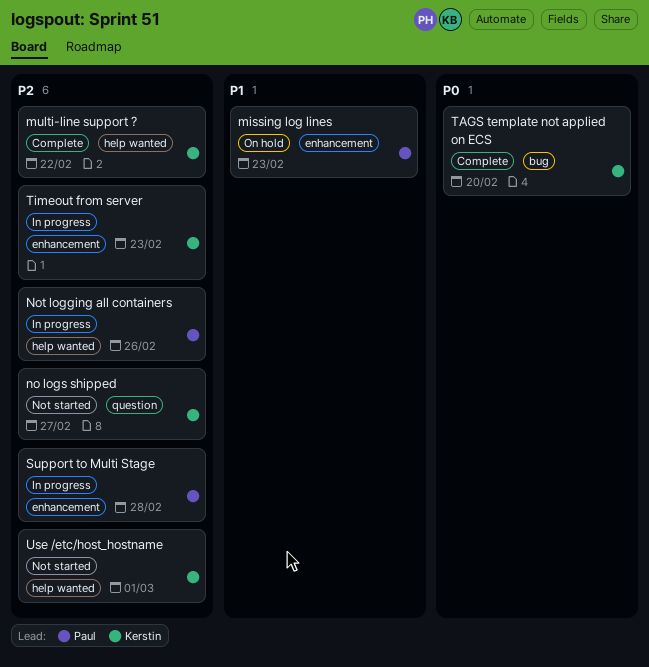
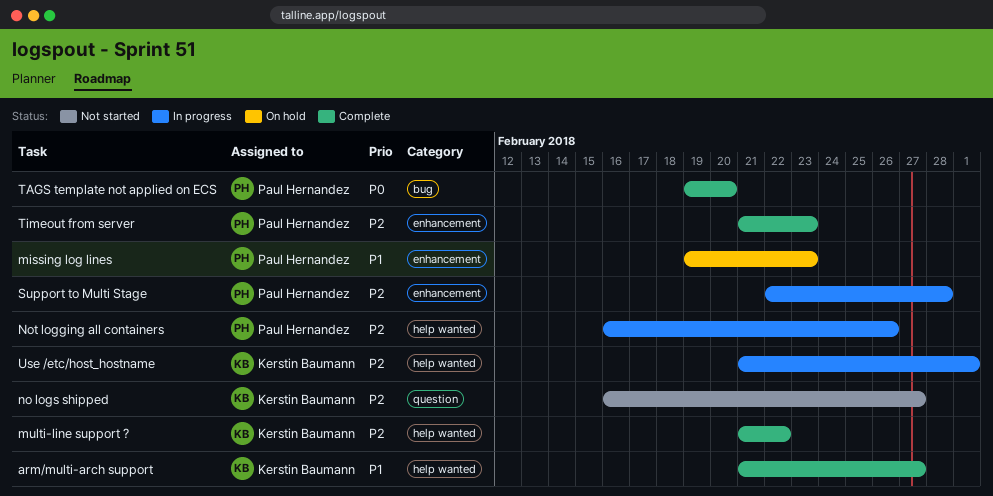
arm/multi-arch support: none -> present
TAGS template not applied on ECS, owner: Kerstin Baumann -> Paul Hernandez
Timeout from server, status: In progress -> Complete
Timeout from server, owner: Kerstin Baumann -> Paul Hernandez
Use /etc/host_hostname, status: Not started -> In progress

